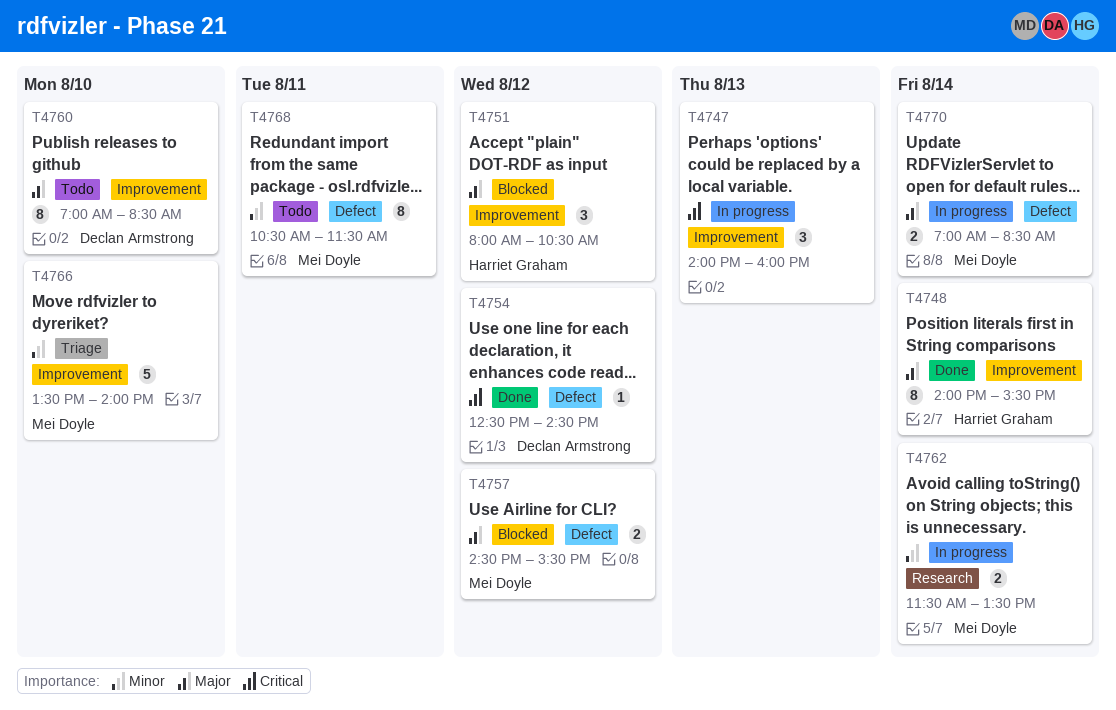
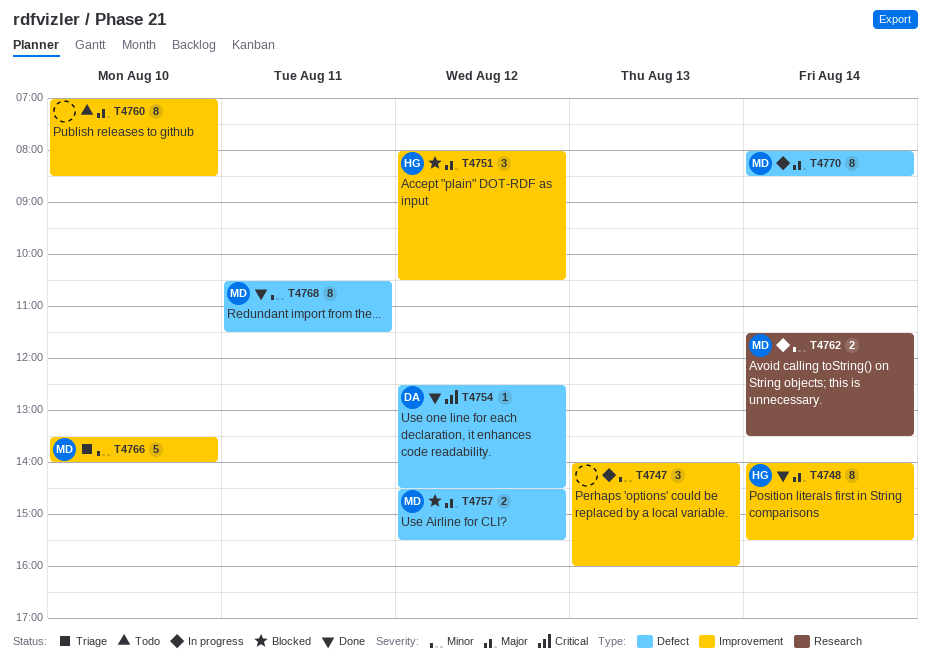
T4747, priority: Critical -> Minor
T4760, owner: Declan Armstrong -> none
T4768, status: Todo -> Done
T4770, estimate: 2 -> 8
T4770, begins: 07:00 -> 08:00

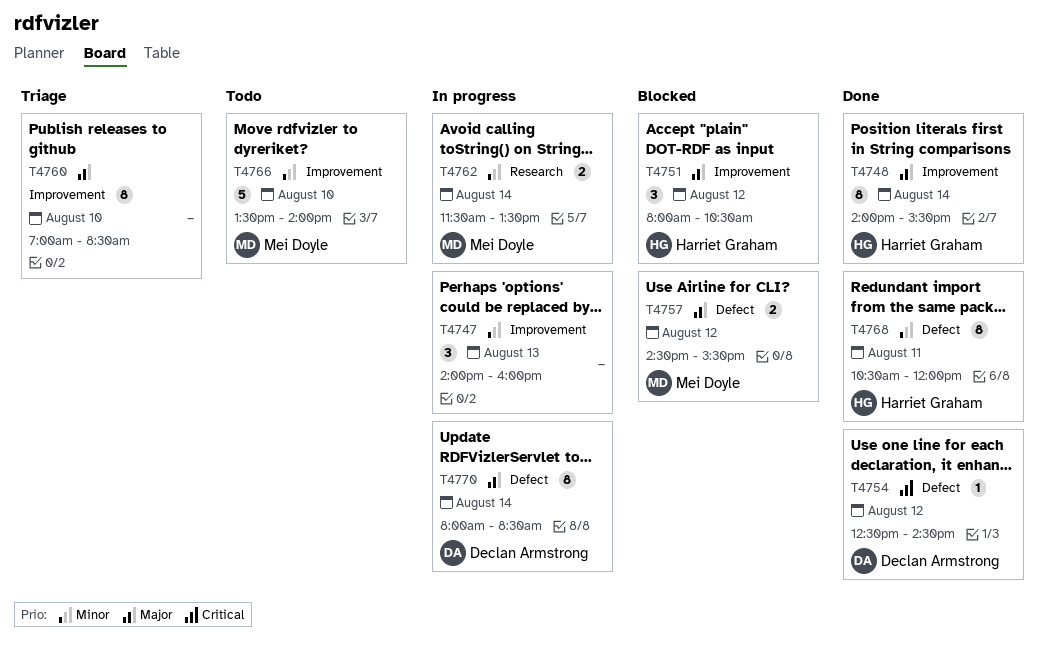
T4760, status: Todo -> Triage
T4766, status: Triage -> Todo
T4768, owner: Mei Doyle -> Harriet Graham
T4768, ends: 11:30 -> 12:00
T4770, owner: Mei Doyle -> Declan Armstrong

